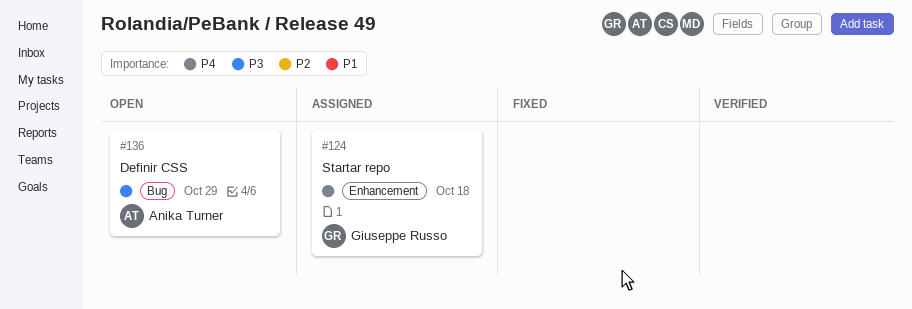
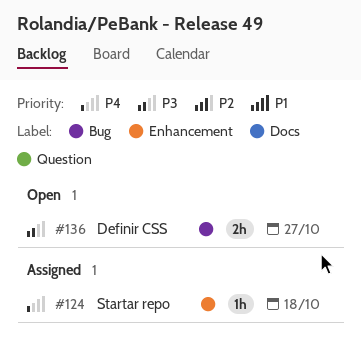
#136, due: Oct 29 -> Oct 27

